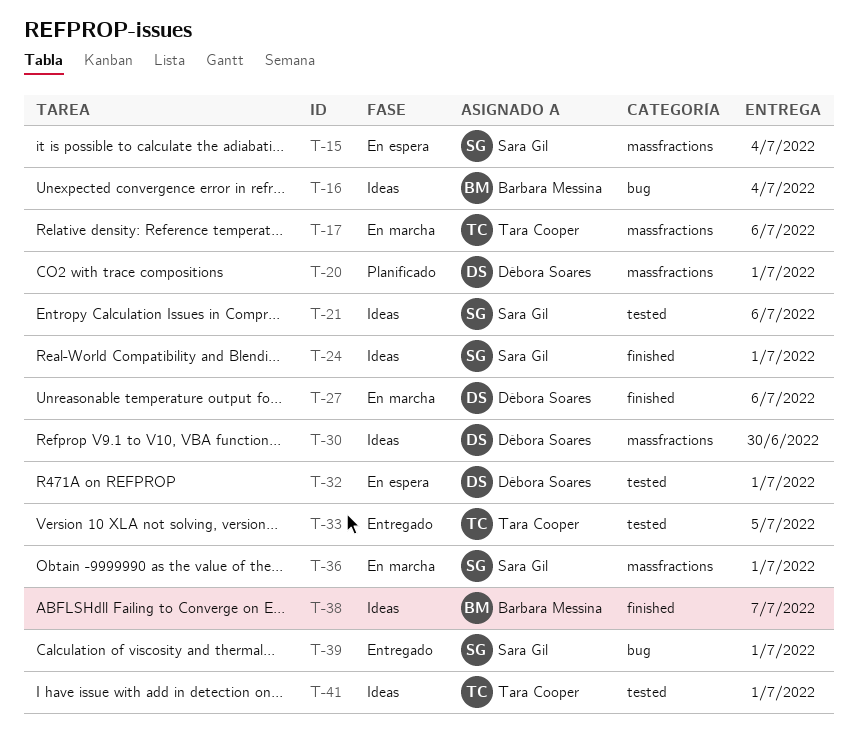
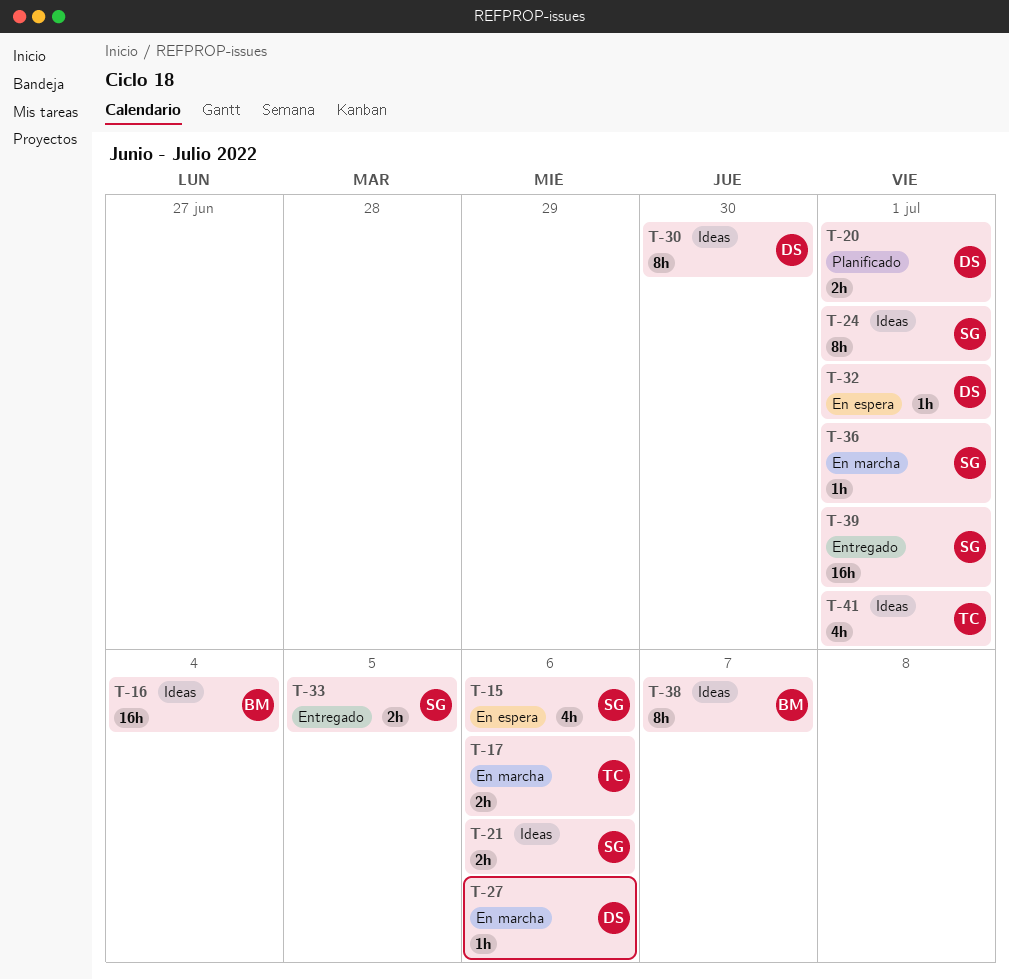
T-15, due: Jul 4 -> Jul 6
T-33, owner: Tara Cooper -> Sara Gil

